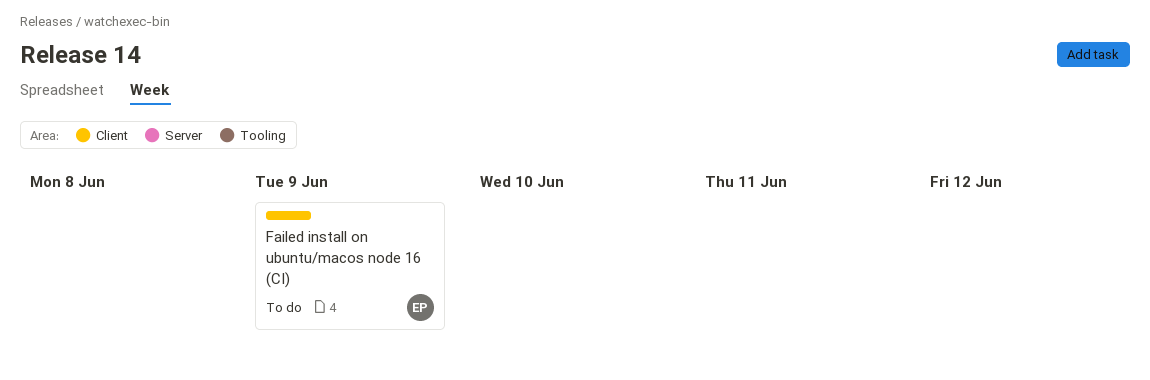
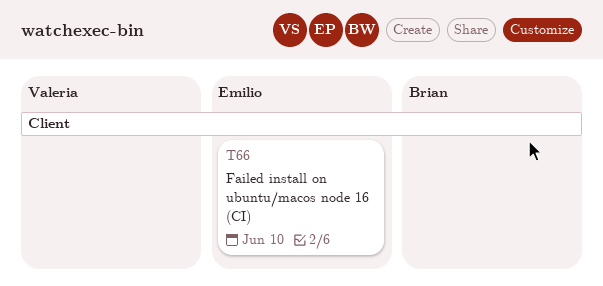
Failed install on ubuntu/macos node 16 (CI), due: Jun 9 -> Jun 10

